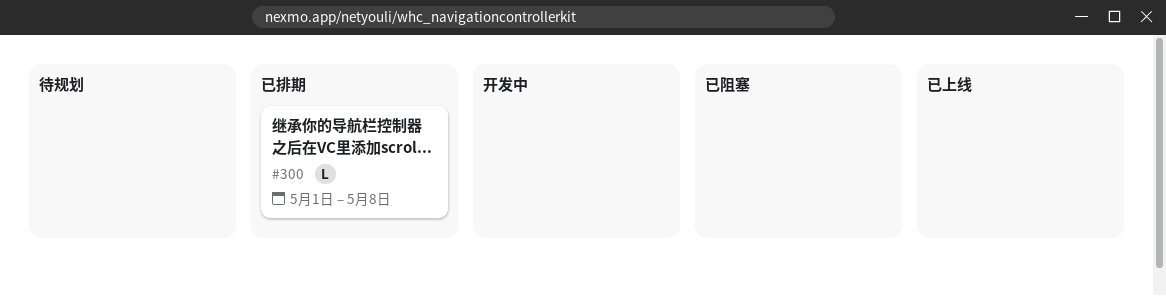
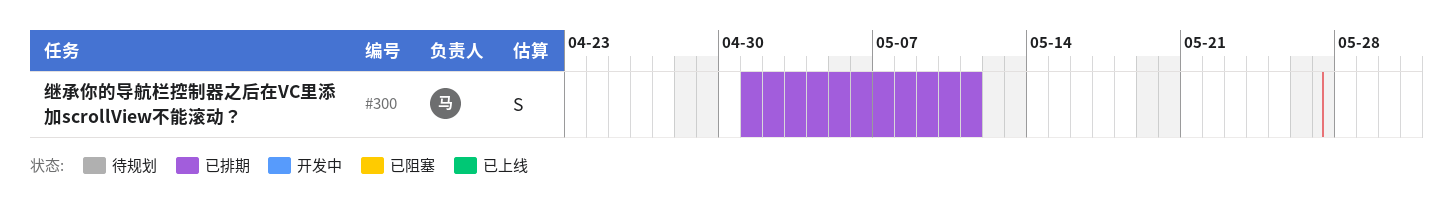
#300, estimate: L -> S
#300, due: May 8 -> May 11

